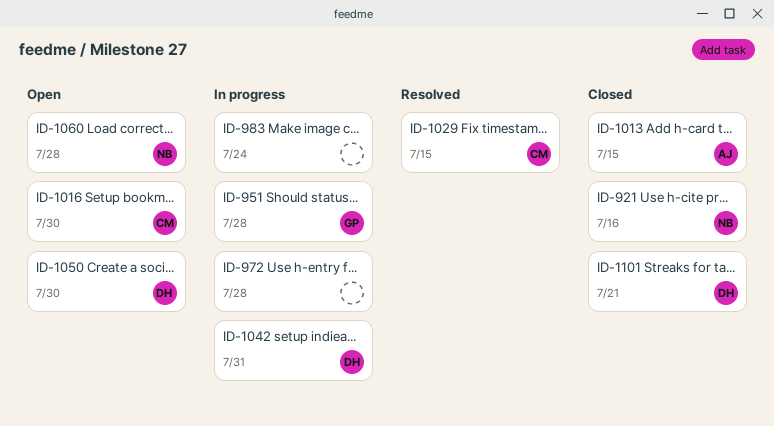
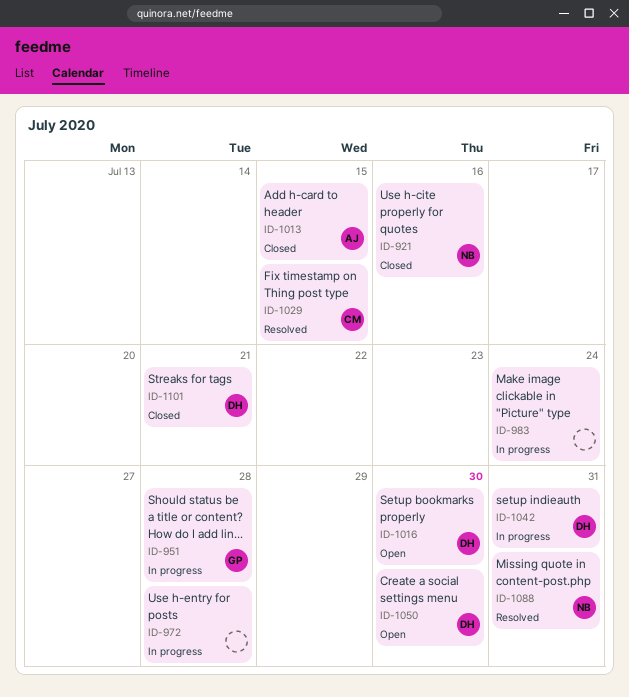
ID-1016, owner: CM -> DH
ID-1060: present -> none
ID-1088: none -> present

